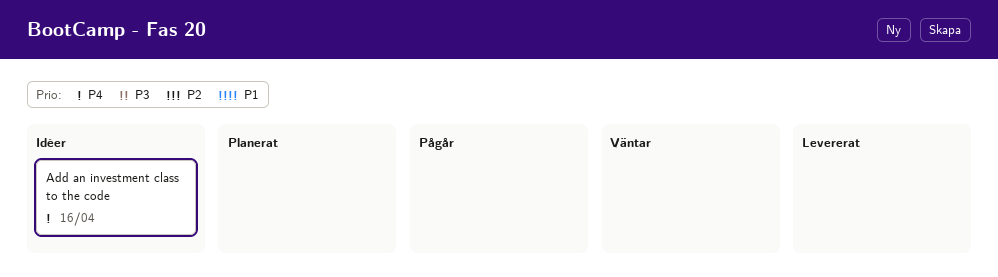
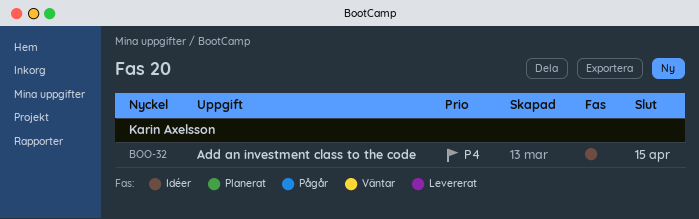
Add an investment class to the code, due: Apr 16 -> Apr 15

